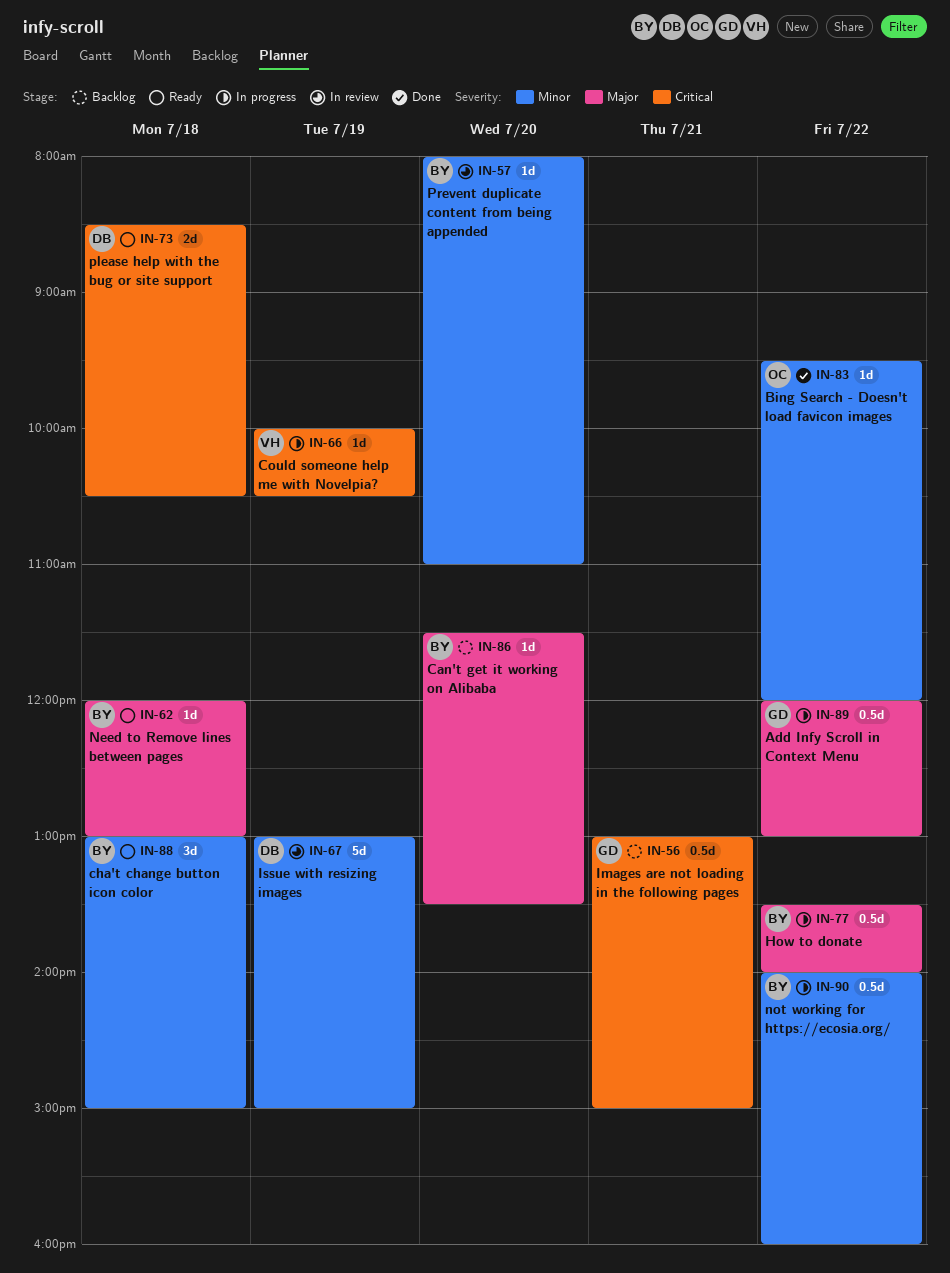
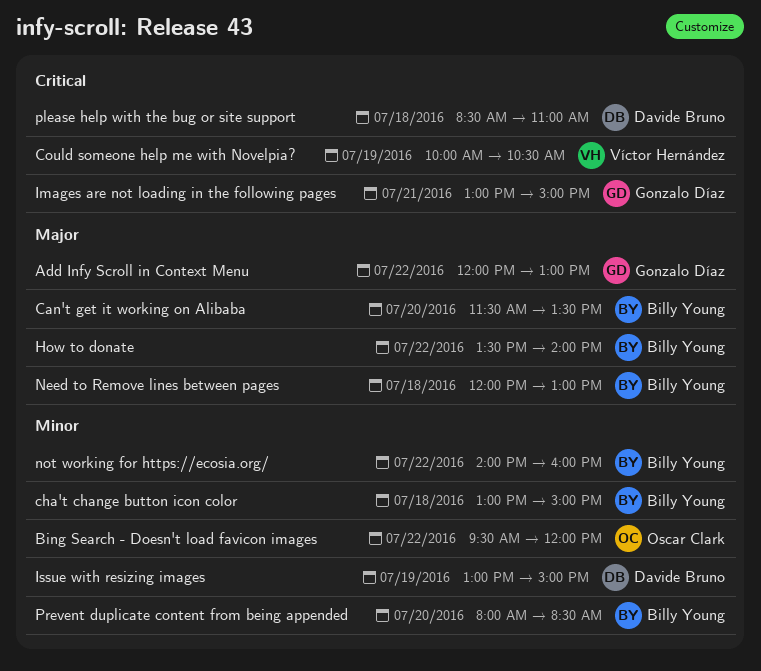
please help with the bug or site support, ends: 10:30 -> 11:00
Prevent duplicate content from being appended, ends: 11:00 -> 08:30

